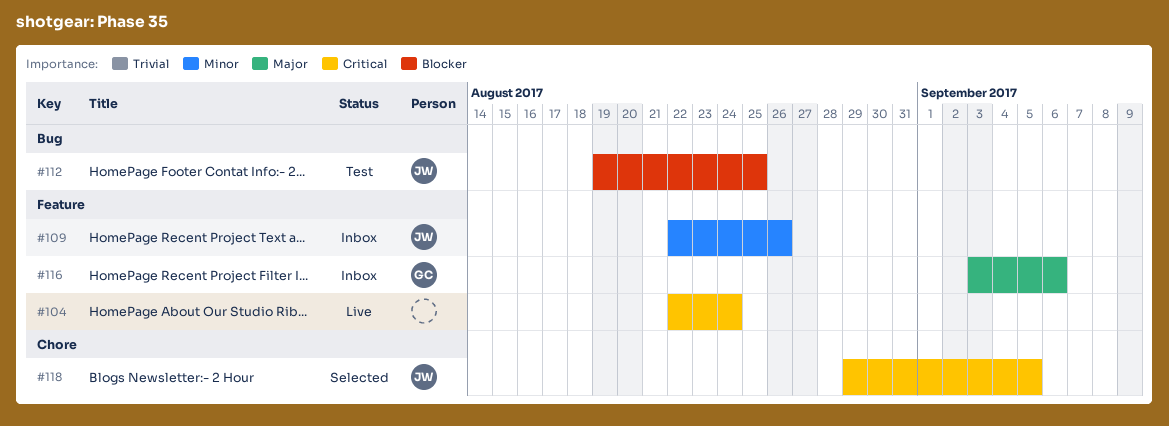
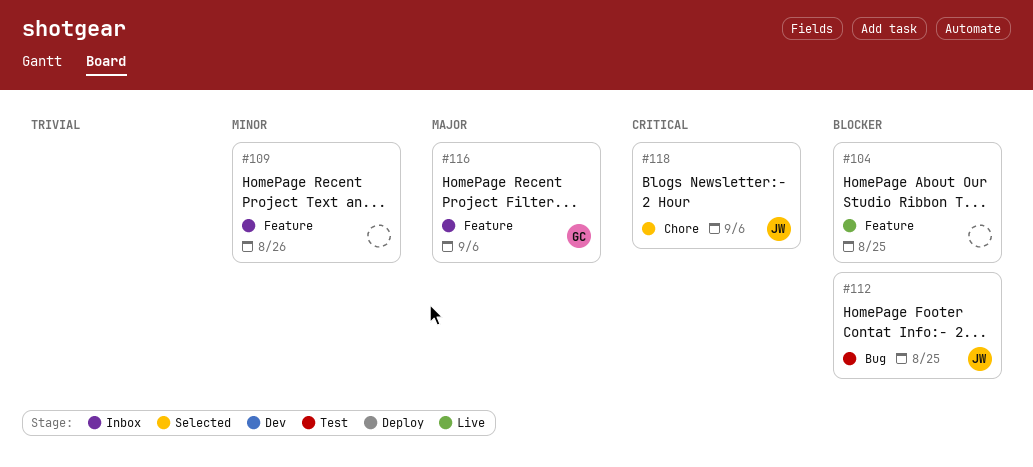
#104, priority: Critical -> Blocker
#104, due: Aug 24 -> Aug 25
#109, owner: JW -> none
#118, due: Sep 5 -> Sep 6

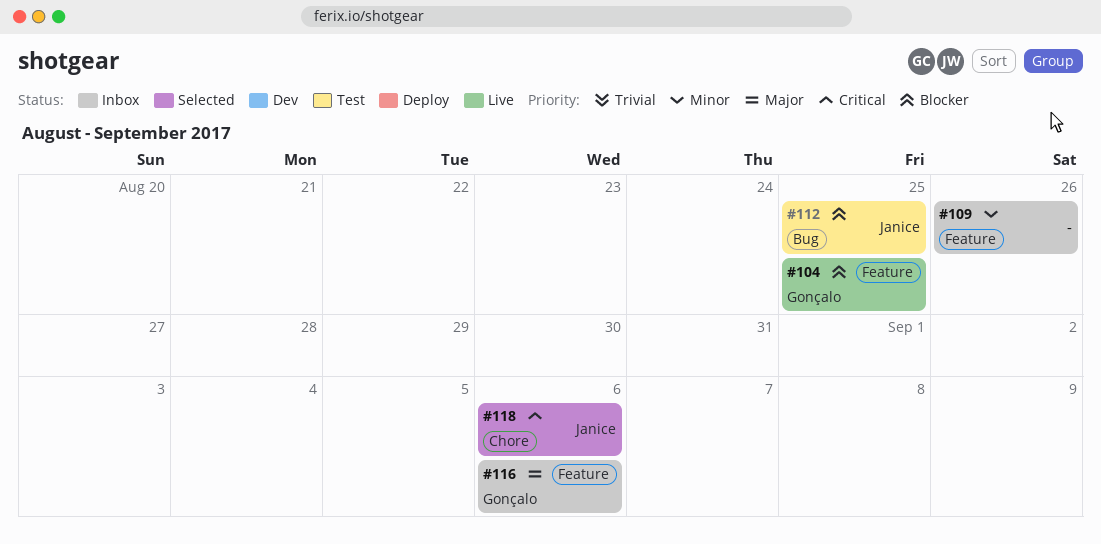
#104, owner: none -> Gonçalo

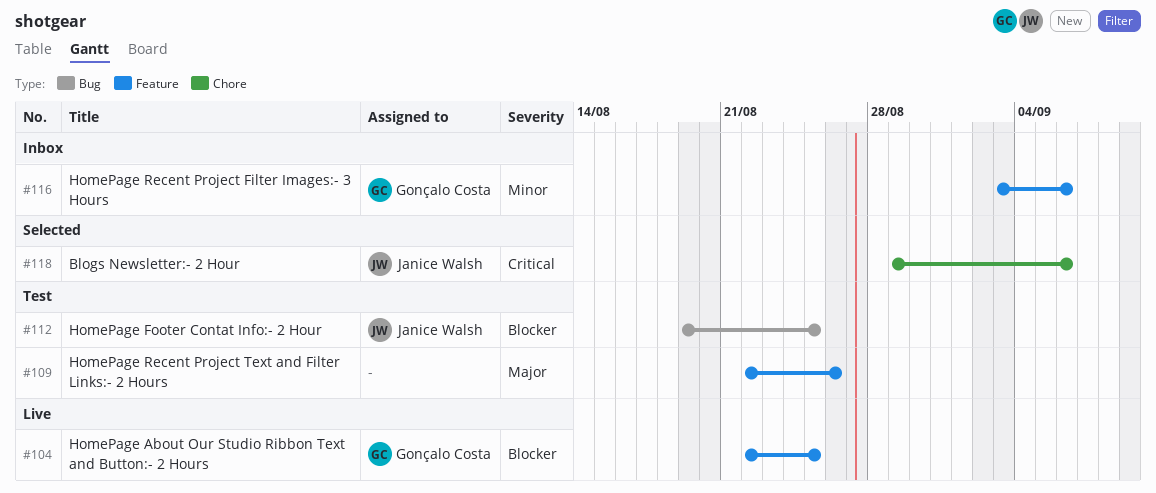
#109, status: Inbox -> Test
#109, priority: Minor -> Major
#116, priority: Major -> Minor

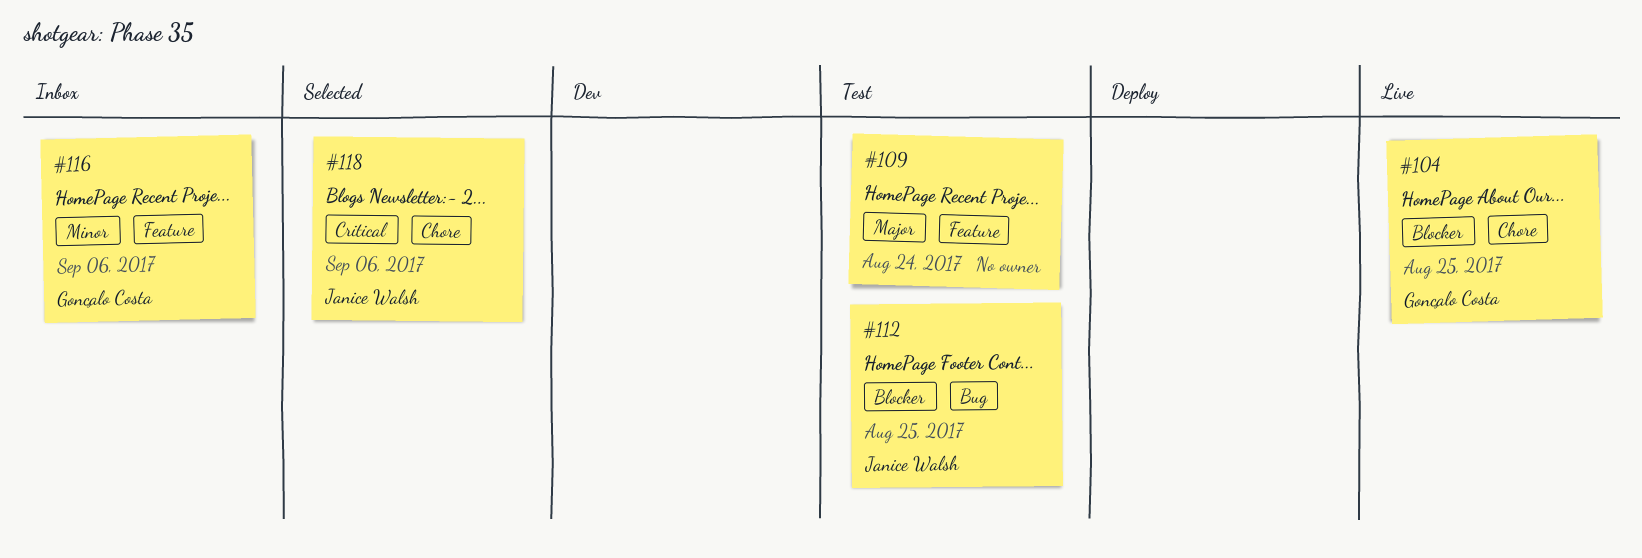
#104, label: Feature -> Chore
#109, due: Aug 26 -> Aug 24

